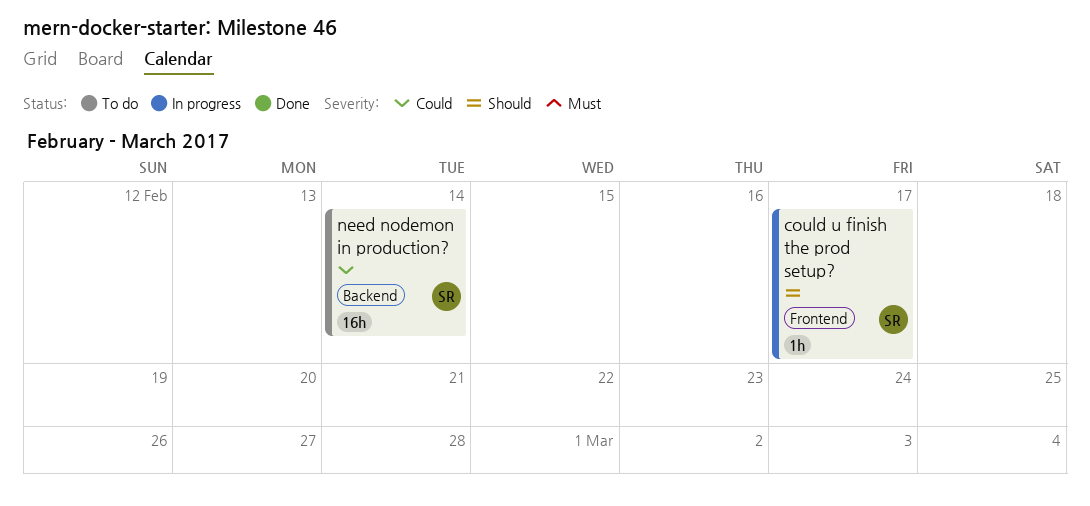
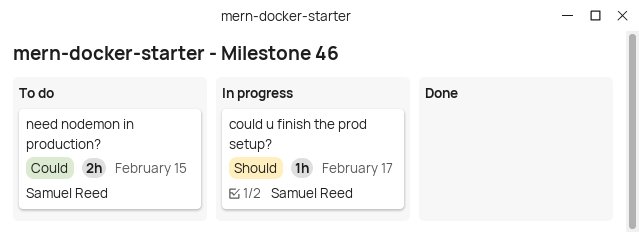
need nodemon in production?, estimate: 16h -> 2h
need nodemon in production?, due: Feb 14 -> Feb 15

